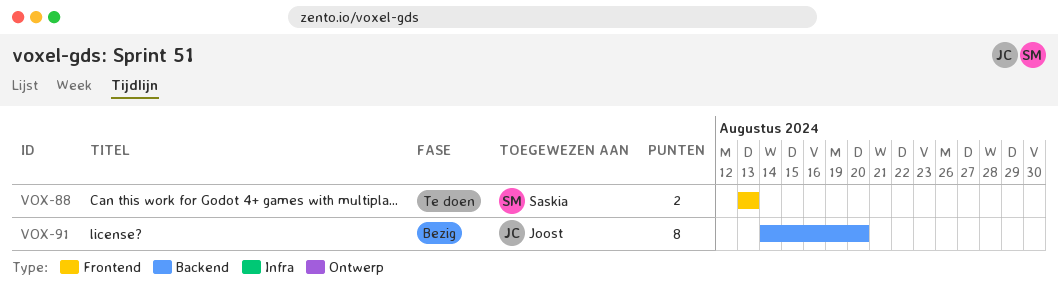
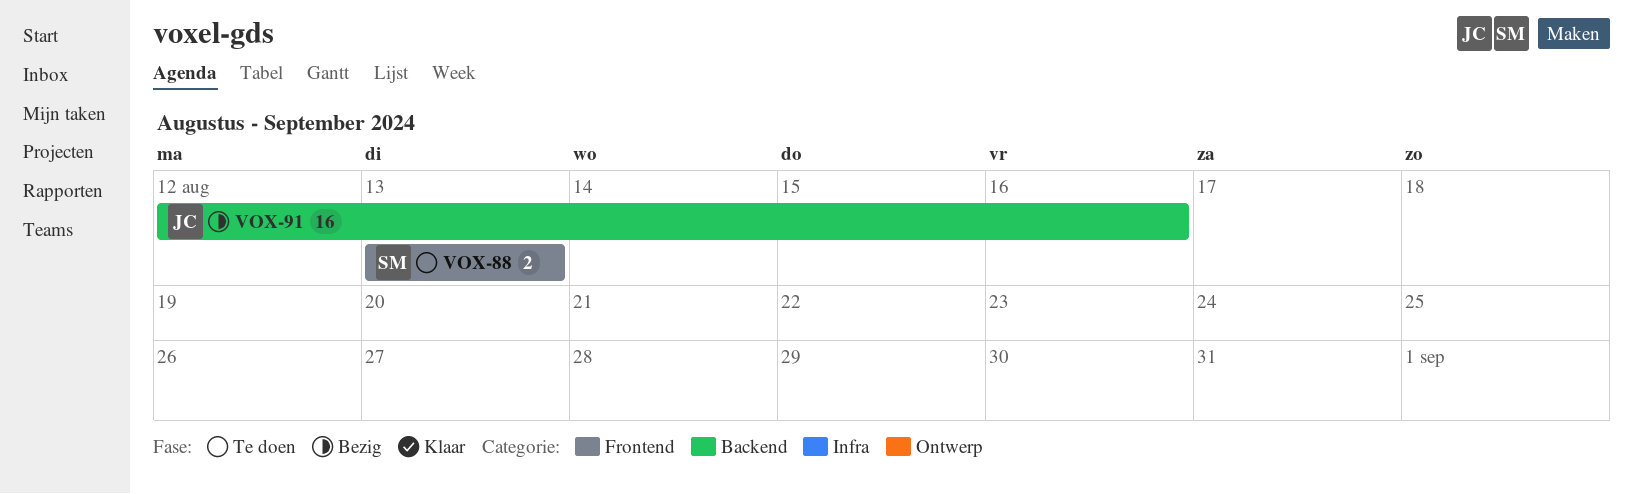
VOX-91, estimate: 8 -> 16
VOX-91, start: Aug 14 -> Aug 12
VOX-91, due: Aug 20 -> Aug 16

